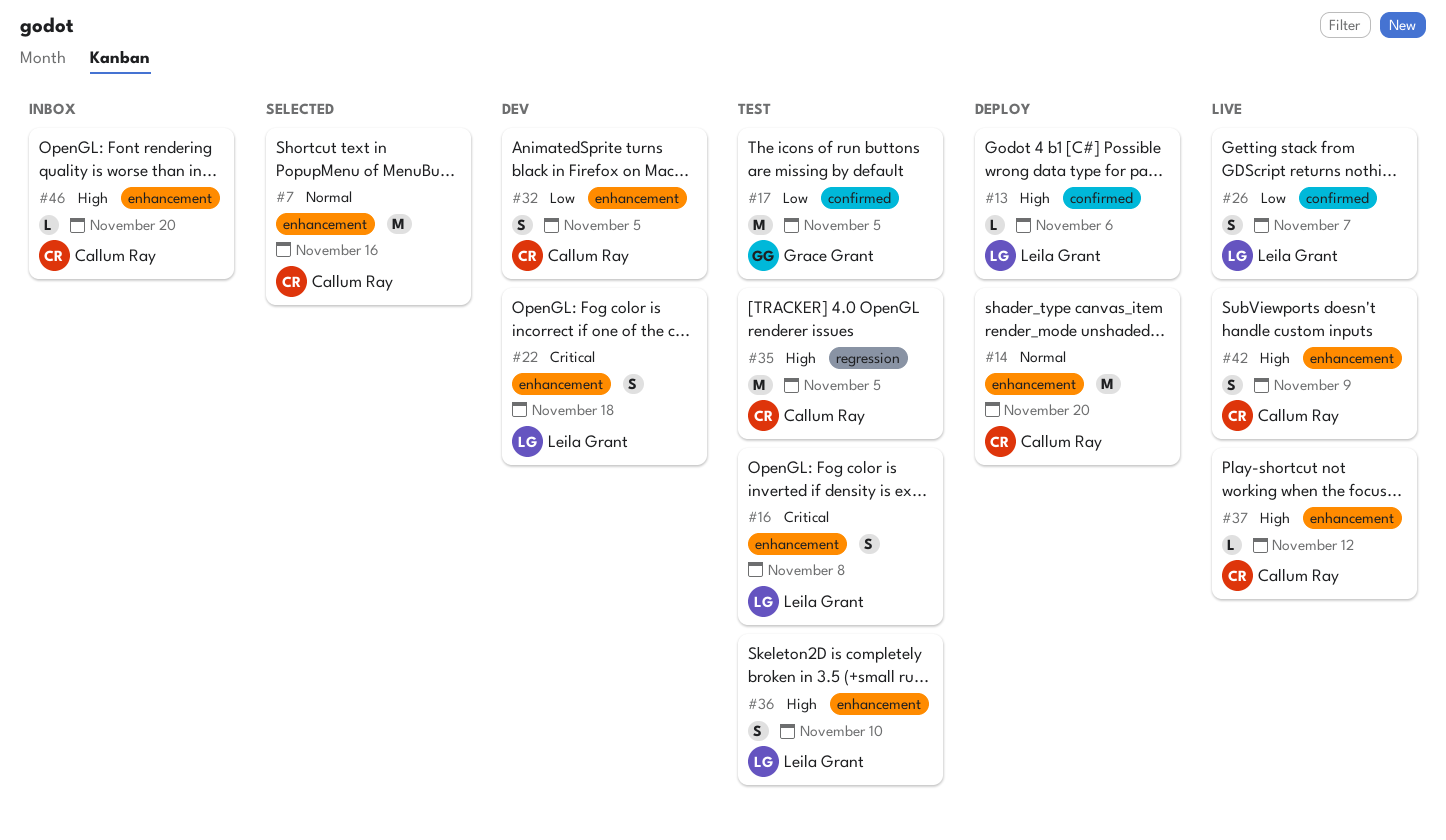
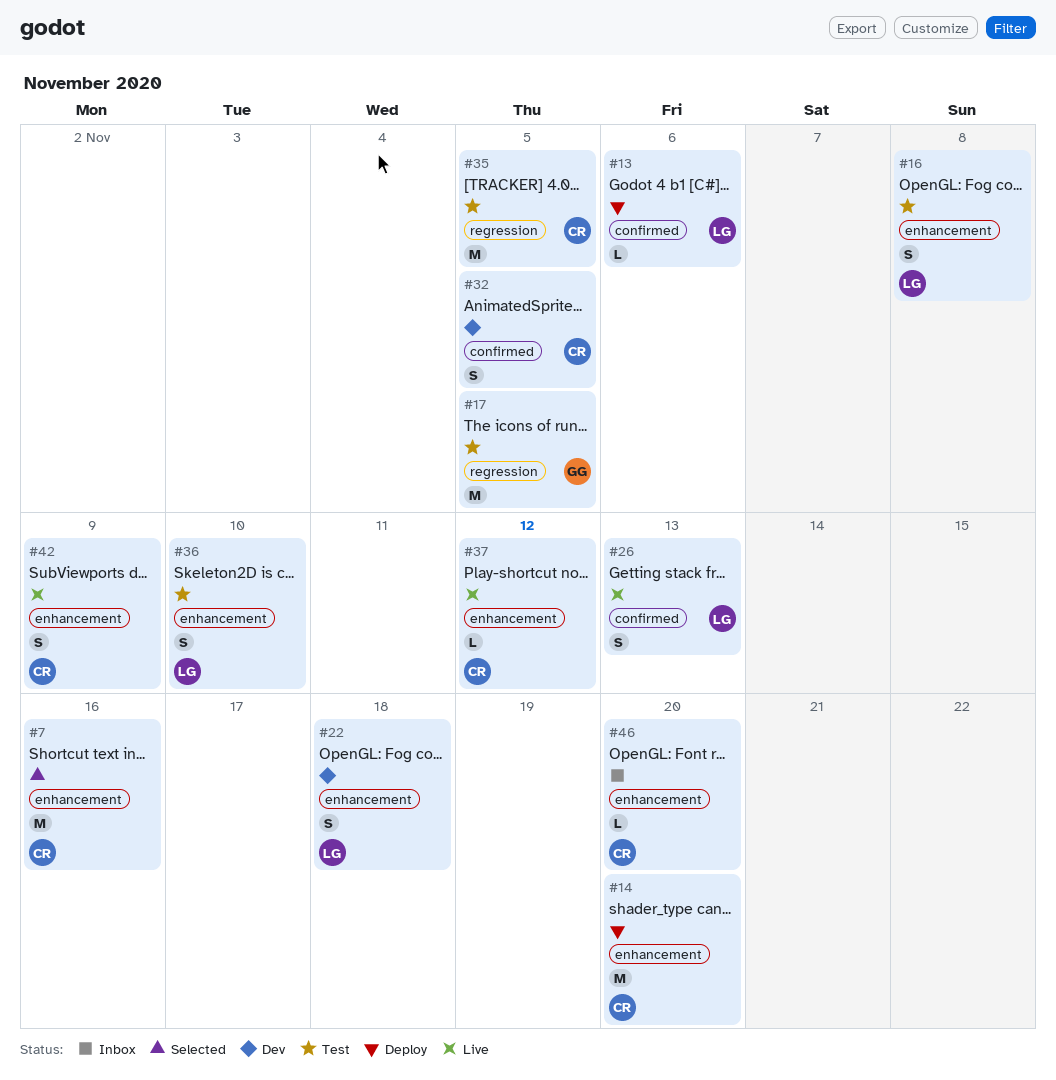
#17, label: confirmed -> regression
#26, due: Nov 7 -> Nov 13
#32, label: enhancement -> confirmed

